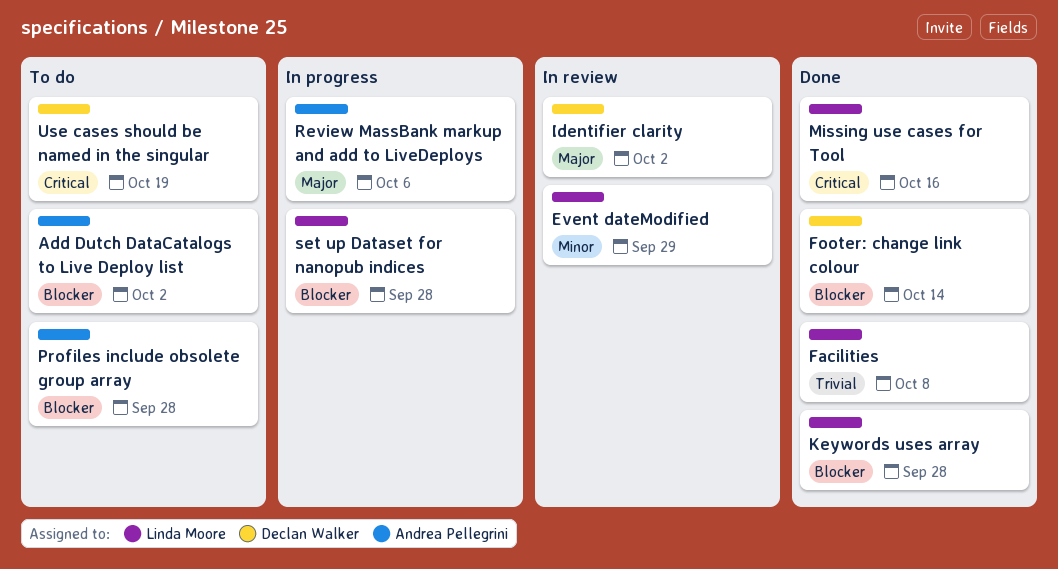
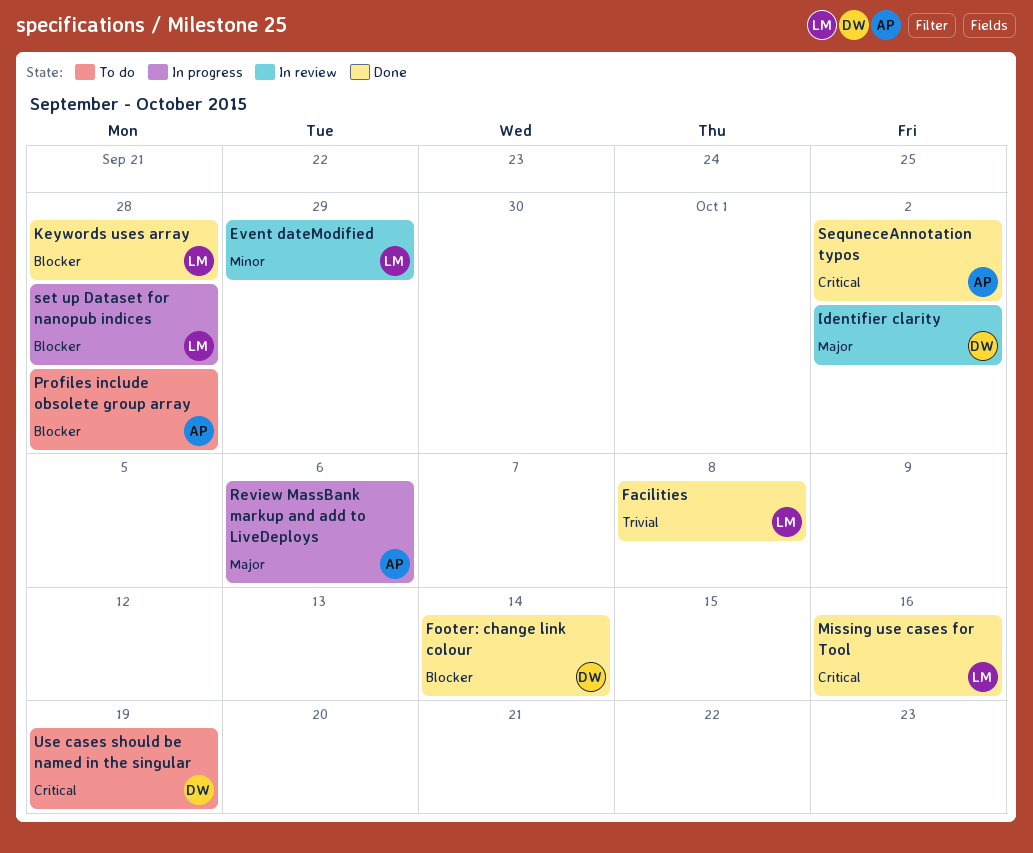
Add Dutch DataCatalogs to Live Deploy list: present -> none
SequneceAnnotation typos: none -> present

